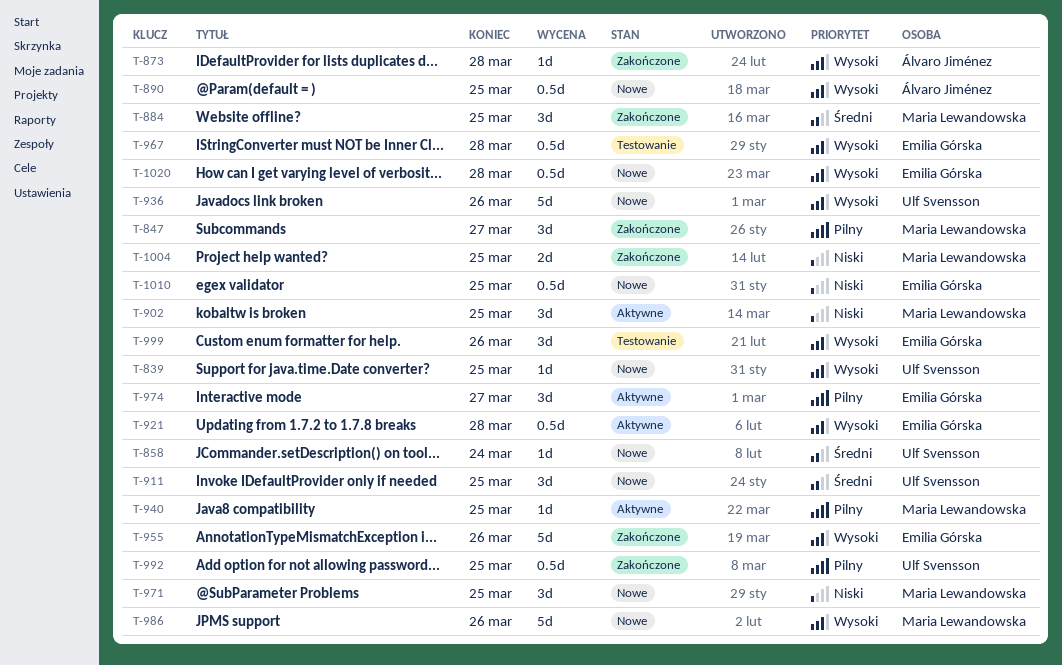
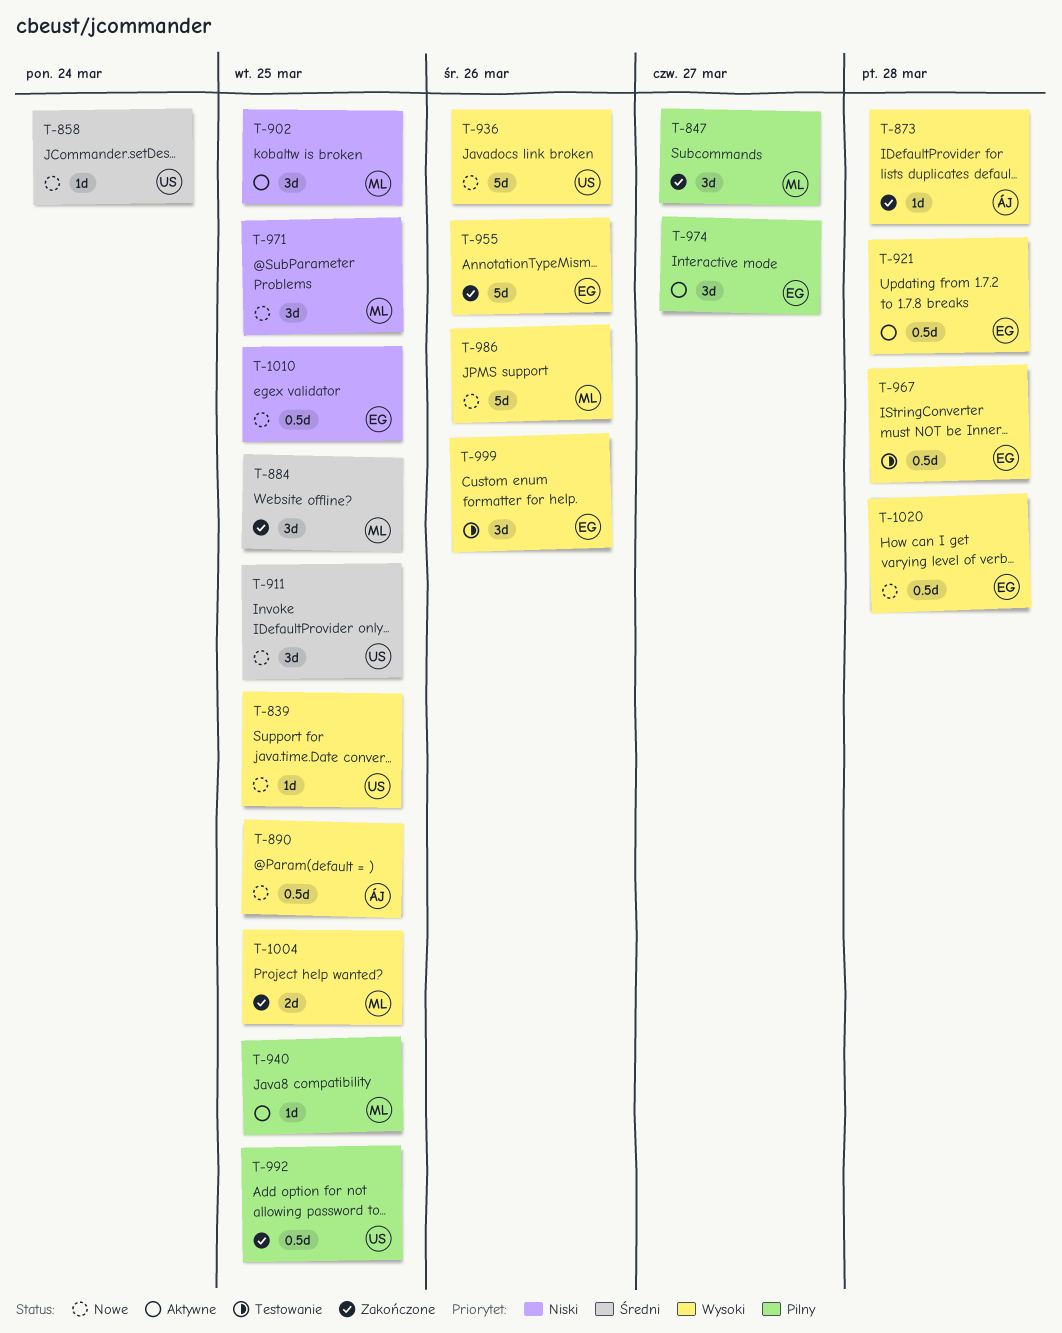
T-1004, priority: Niski -> Wysoki

